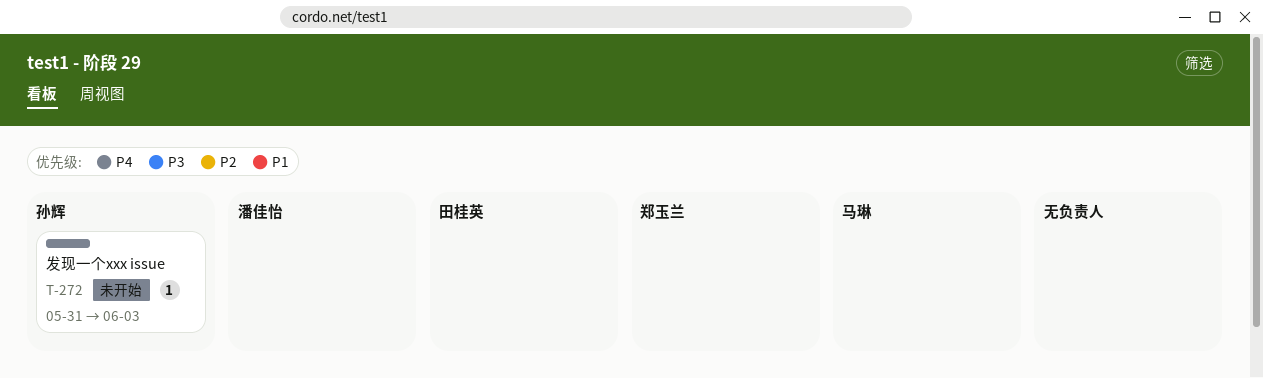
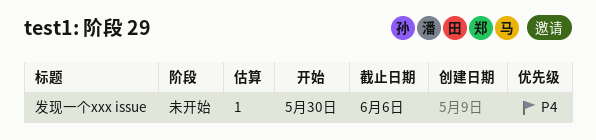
发现一个xxx issue, start: May 31 -> May 30
发现一个xxx issue, due: Jun 3 -> Jun 6

